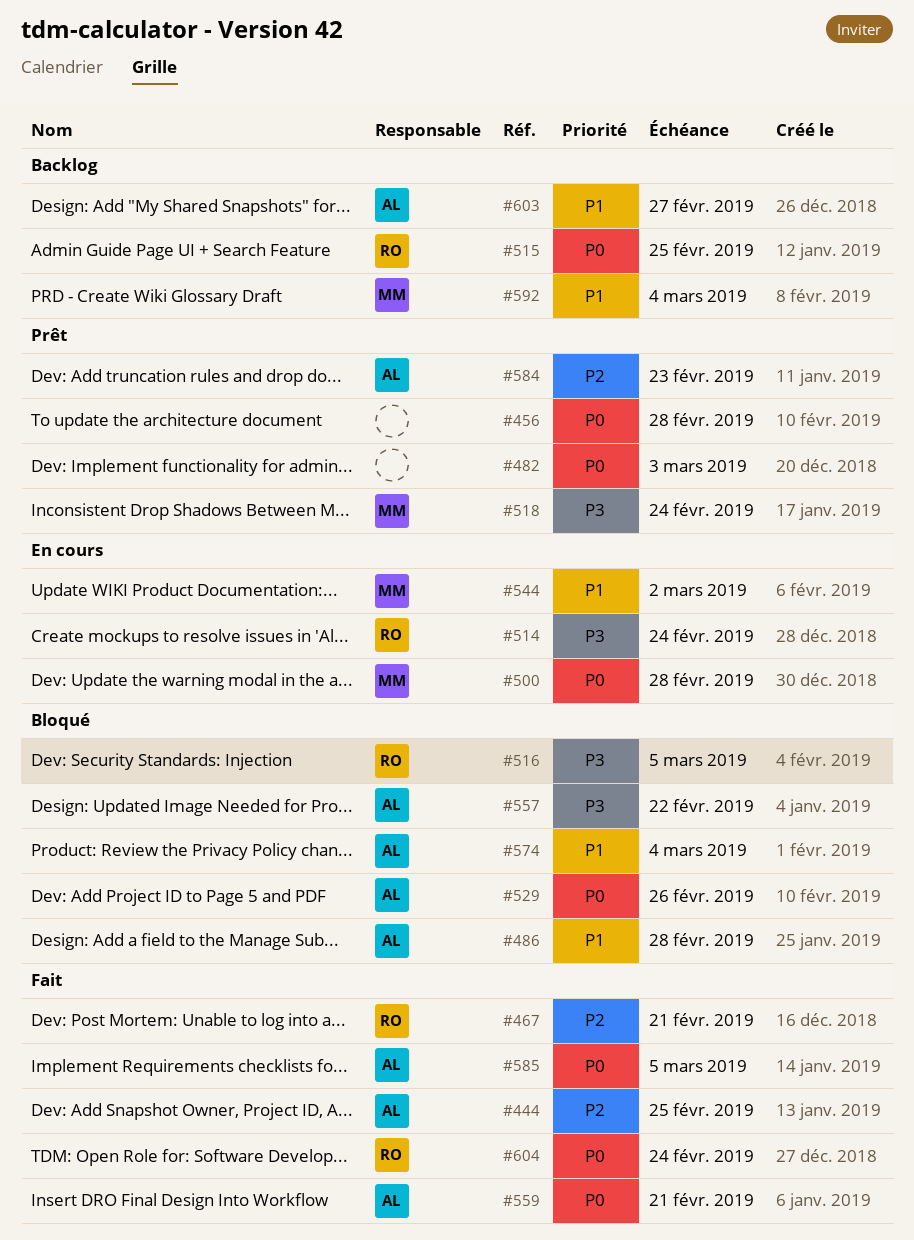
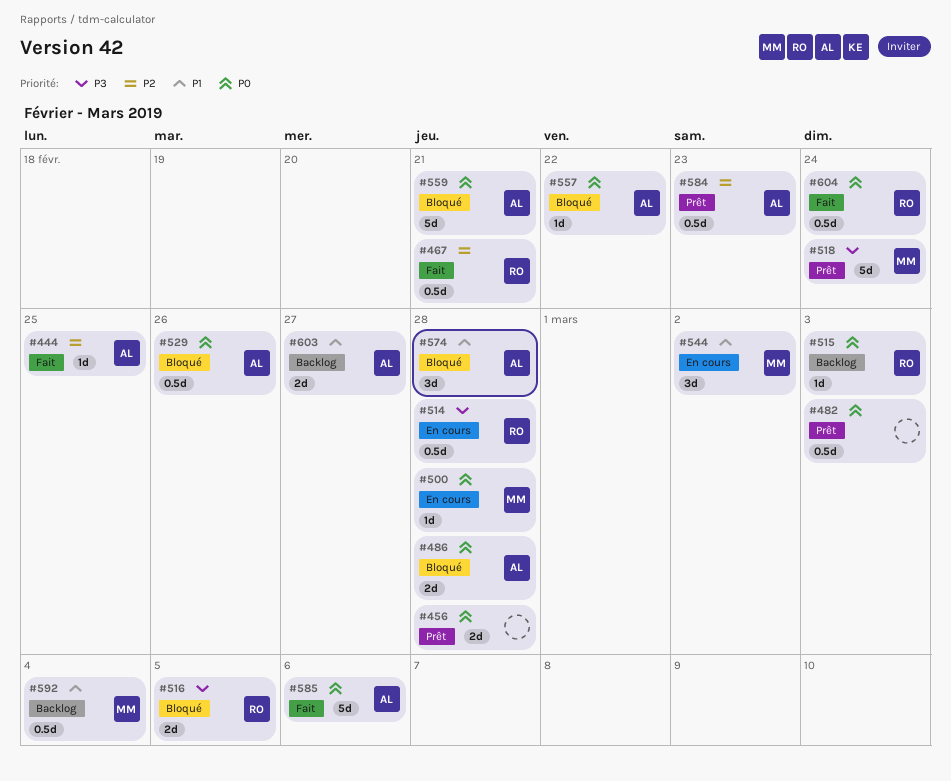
#486, priority: P1 -> P0
#514, due: Feb 24 -> Feb 28
#515, due: Feb 25 -> Mar 3
#557, priority: P3 -> P0
#559, status: Fait -> Bloqué
#574, due: Mar 4 -> Feb 28
#585, due: Mar 5 -> Mar 6

